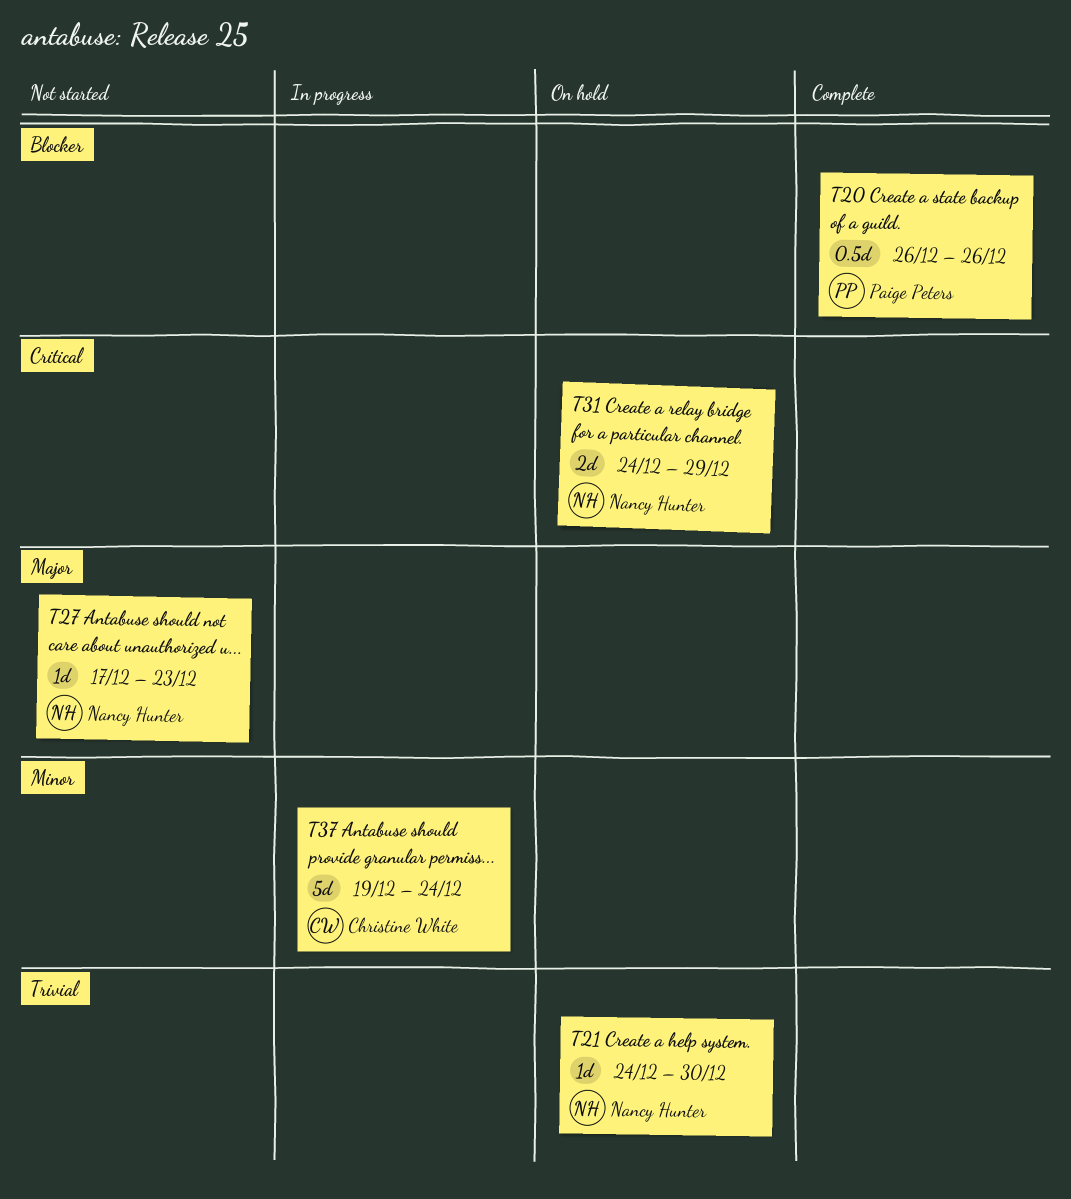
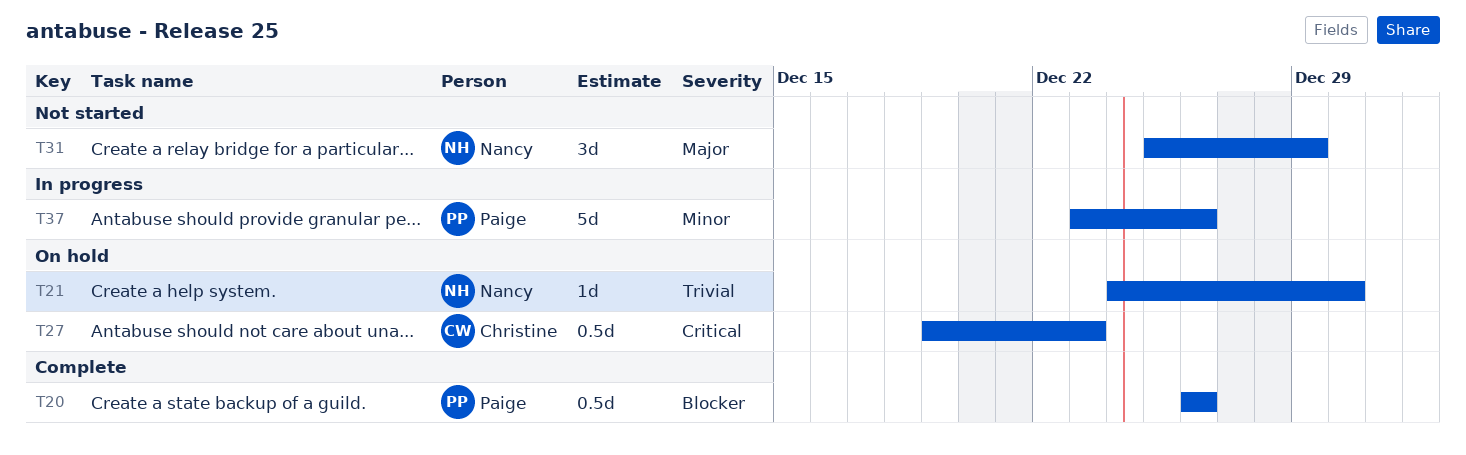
T27, status: Not started -> On hold
T27, owner: Nancy Hunter -> Christine White
T27, priority: Major -> Critical
T27, estimate: 1d -> 0.5d
T27, start: Dec 17 -> Dec 19
T31, status: On hold -> Not started
T31, priority: Critical -> Major
T31, estimate: 2d -> 3d
T31, start: Dec 24 -> Dec 25
T37, owner: Christine White -> Paige Peters
T37, start: Dec 19 -> Dec 23
T37, due: Dec 24 -> Dec 26

